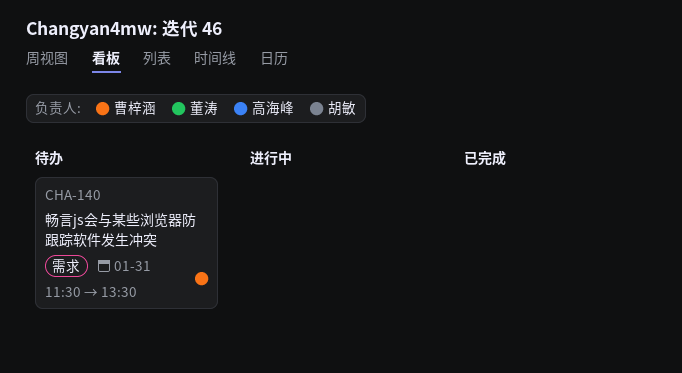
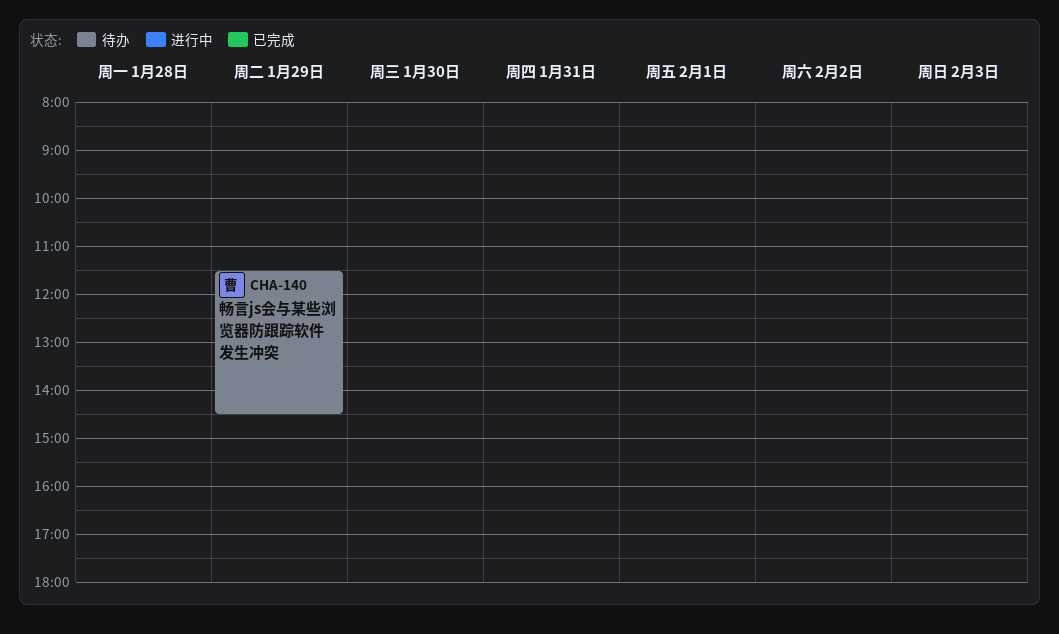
CHA-140, day: Jan 31 -> Jan 29
CHA-140, ends: 13:30 -> 14:30

